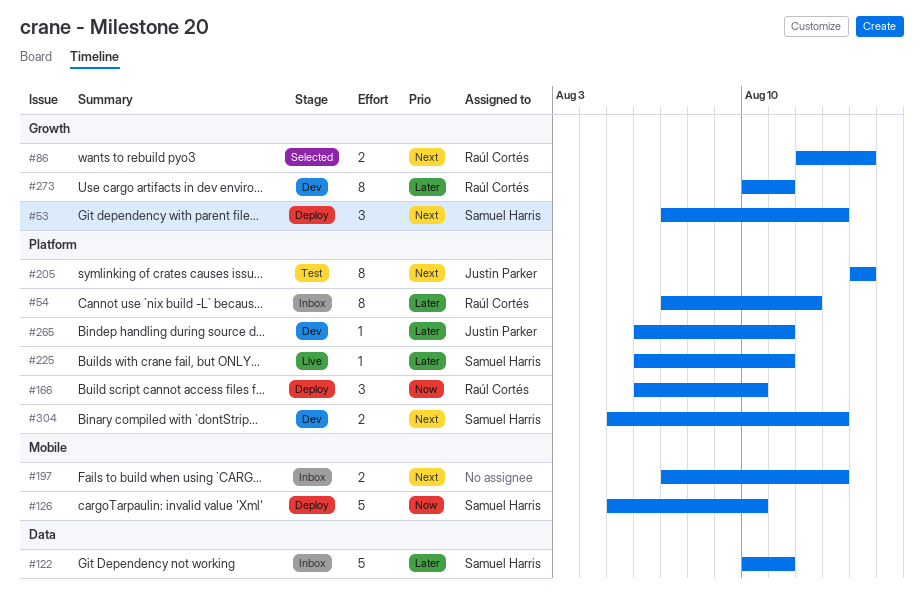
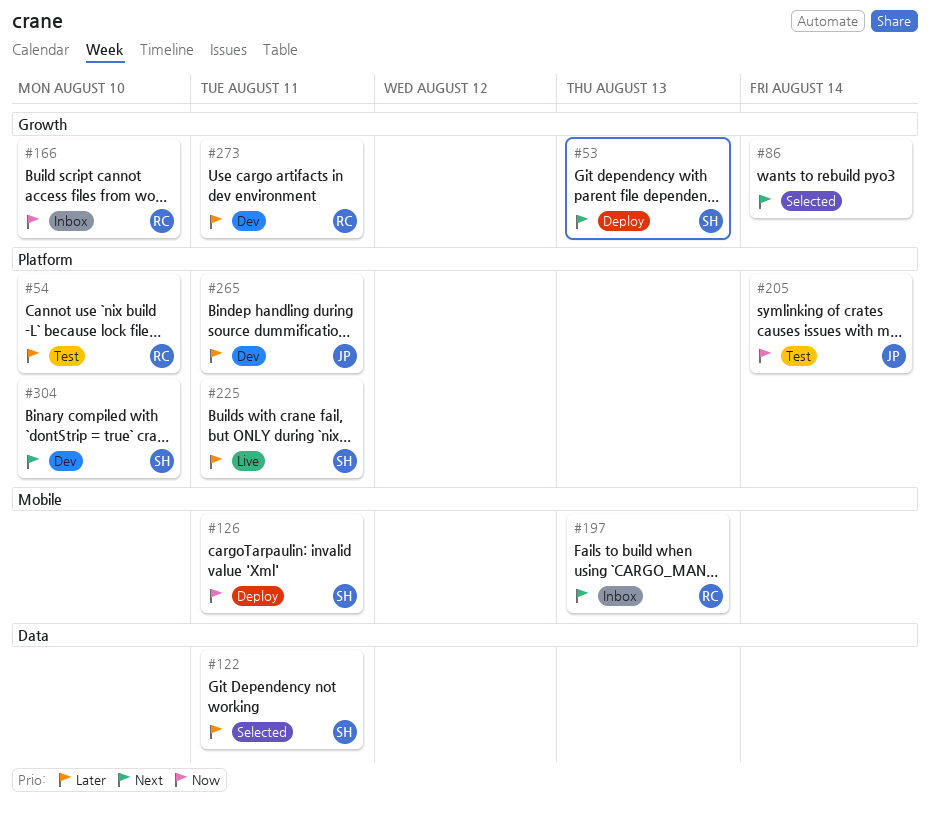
#54, status: Inbox -> Test
#54, due: Aug 12 -> Aug 10
#86, owner: Raúl Cortés -> none
#122, status: Inbox -> Selected
#126, due: Aug 10 -> Aug 11
#166, status: Deploy -> Inbox
#166, label: Platform -> Growth
#197, owner: none -> Raúl Cortés
#205, priority: Next -> Now
#304, due: Aug 13 -> Aug 10

